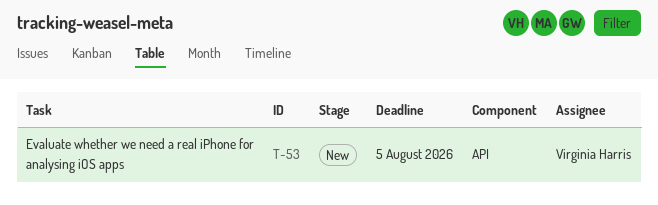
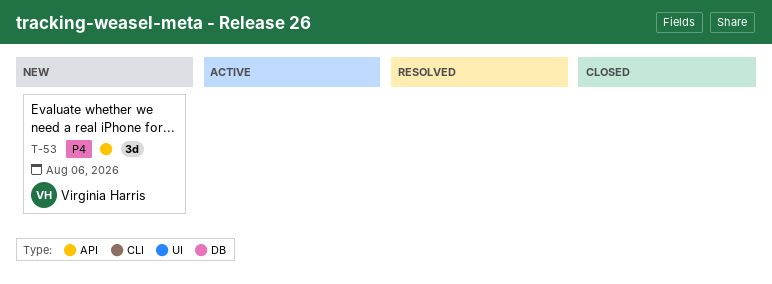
T-53, due: Aug 5 -> Aug 6

